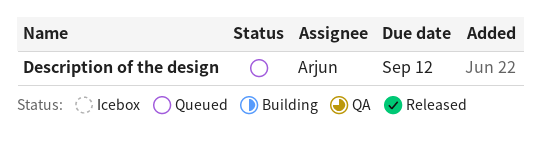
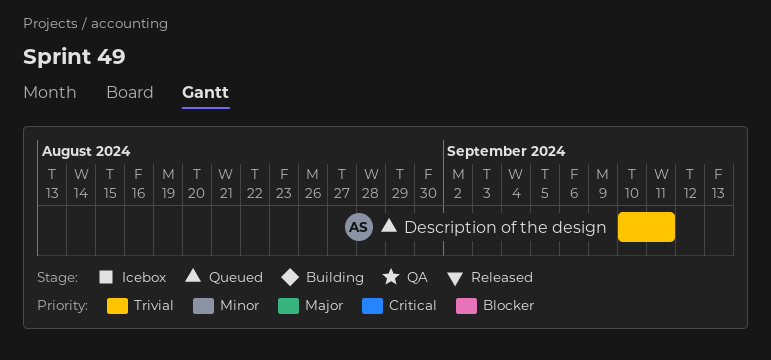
Description of the design, due: Sep 12 -> Sep 11

